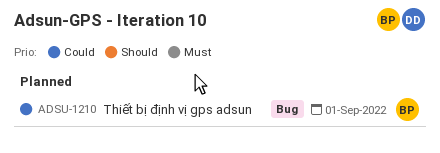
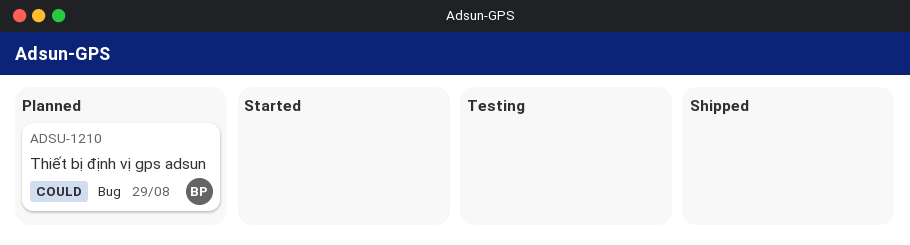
ADSU-1210, due: Sep 1 -> Aug 29

